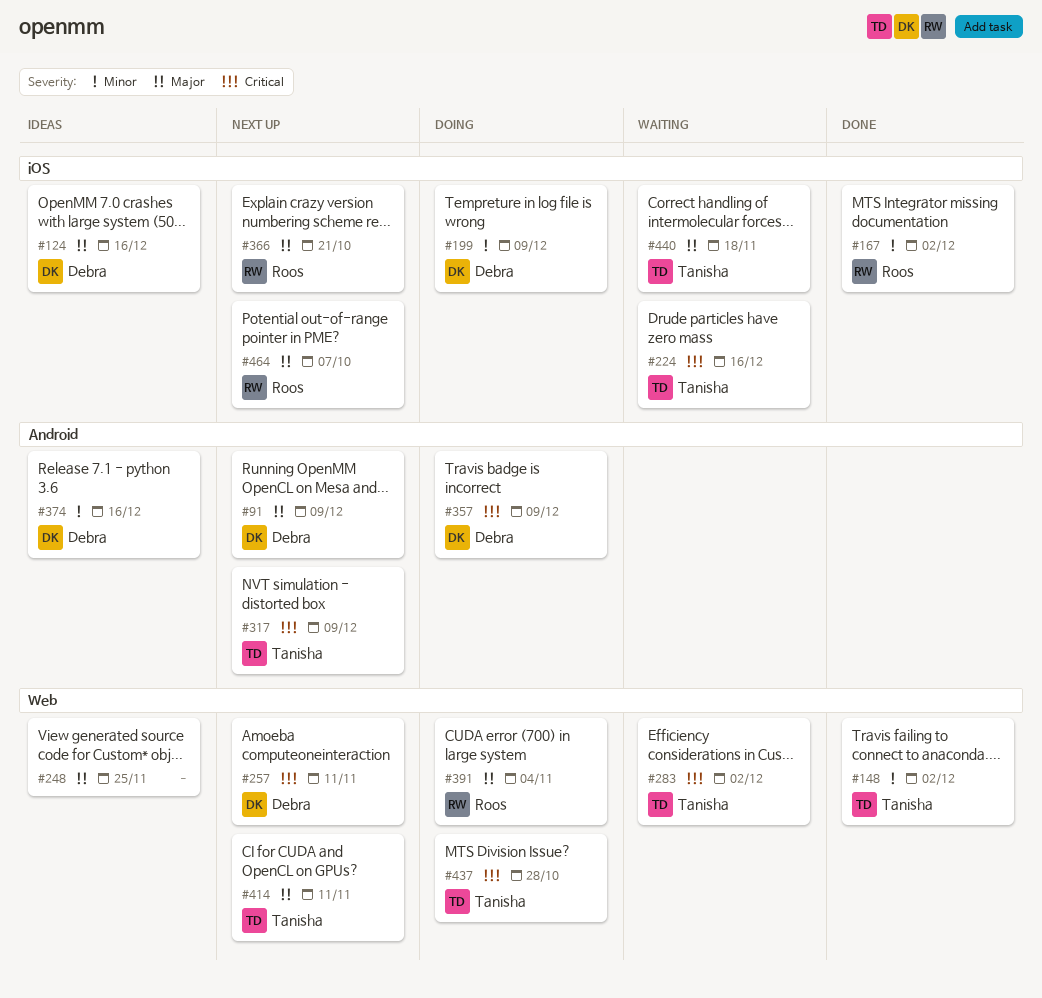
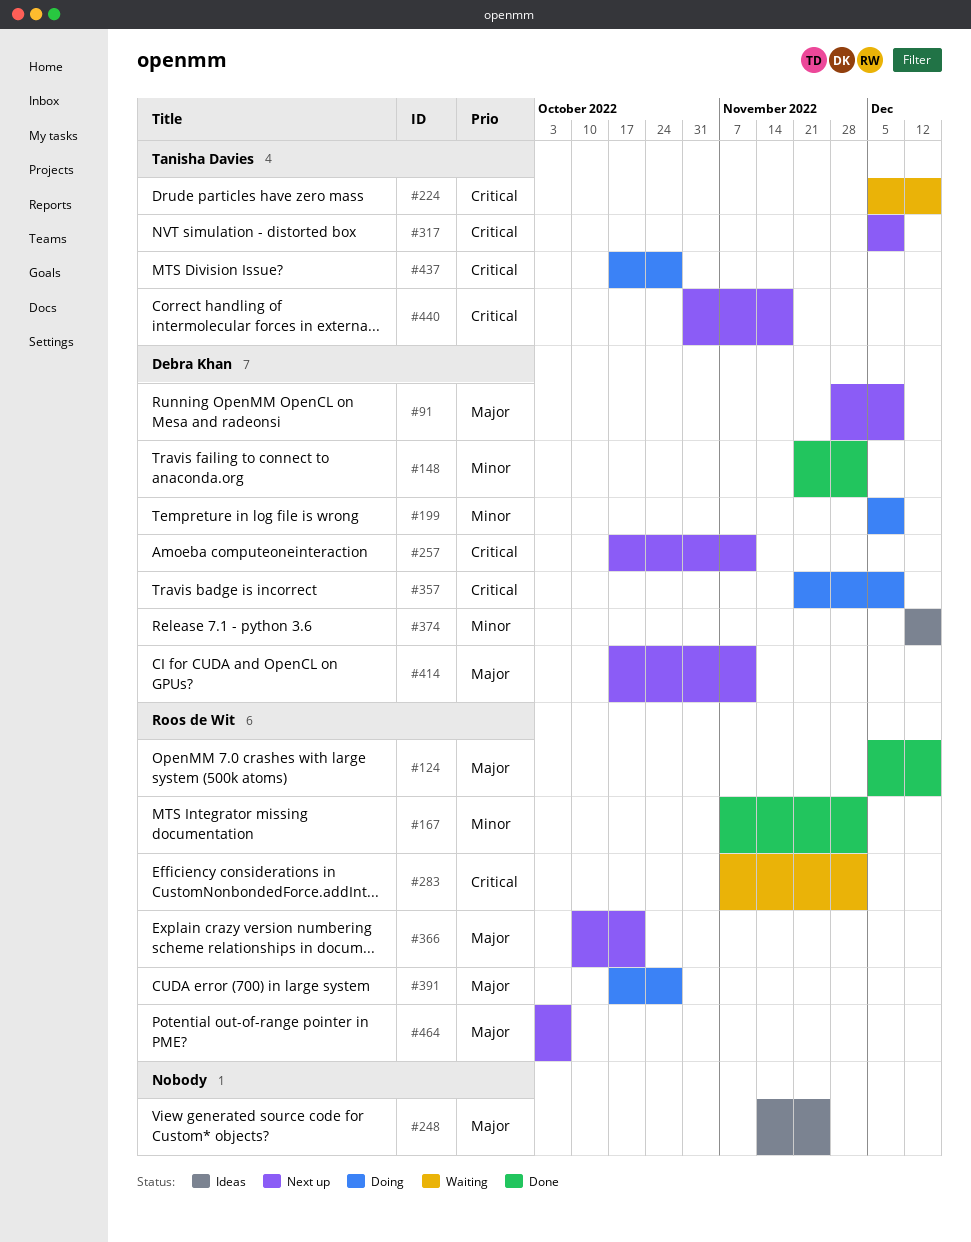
#124, status: Ideas -> Done
#124, owner: Debra Khan -> Roos de Wit
#148, owner: Tanisha Davies -> Debra Khan
#283, owner: Tanisha Davies -> Roos de Wit
#391, due: Nov 4 -> Oct 28
#414, owner: Tanisha Davies -> Debra Khan
#440, status: Waiting -> Next up
#440, priority: Major -> Critical

